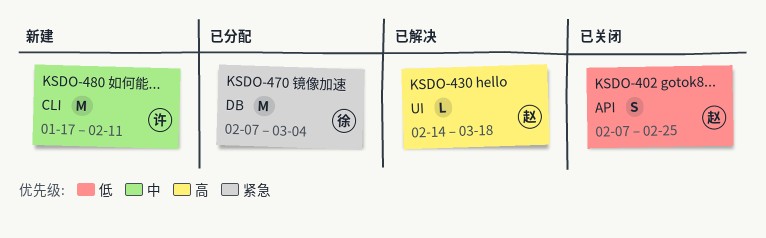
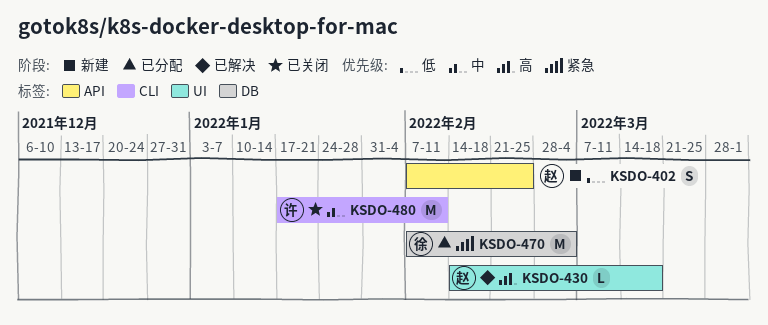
KSDO-402, status: 已关闭 -> 新建
KSDO-480, status: 新建 -> 已关闭

